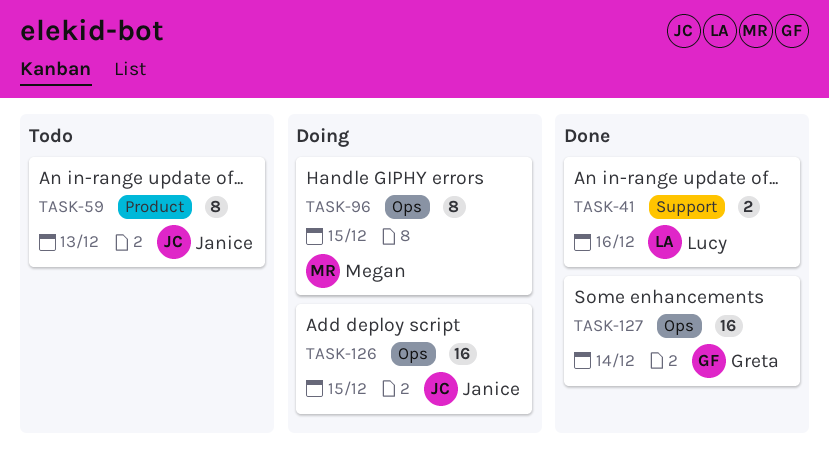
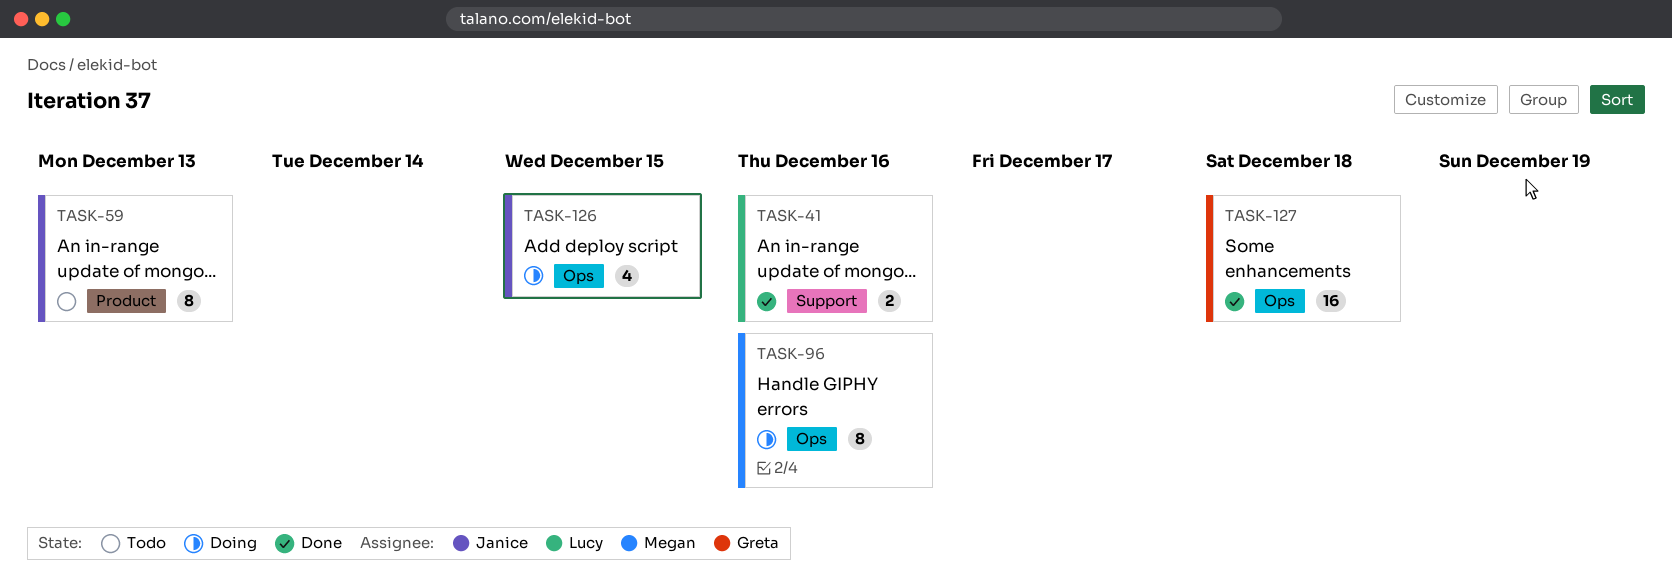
TASK-96, due: Dec 15 -> Dec 16
TASK-126, estimate: 16 -> 4
TASK-127, due: Dec 14 -> Dec 18

